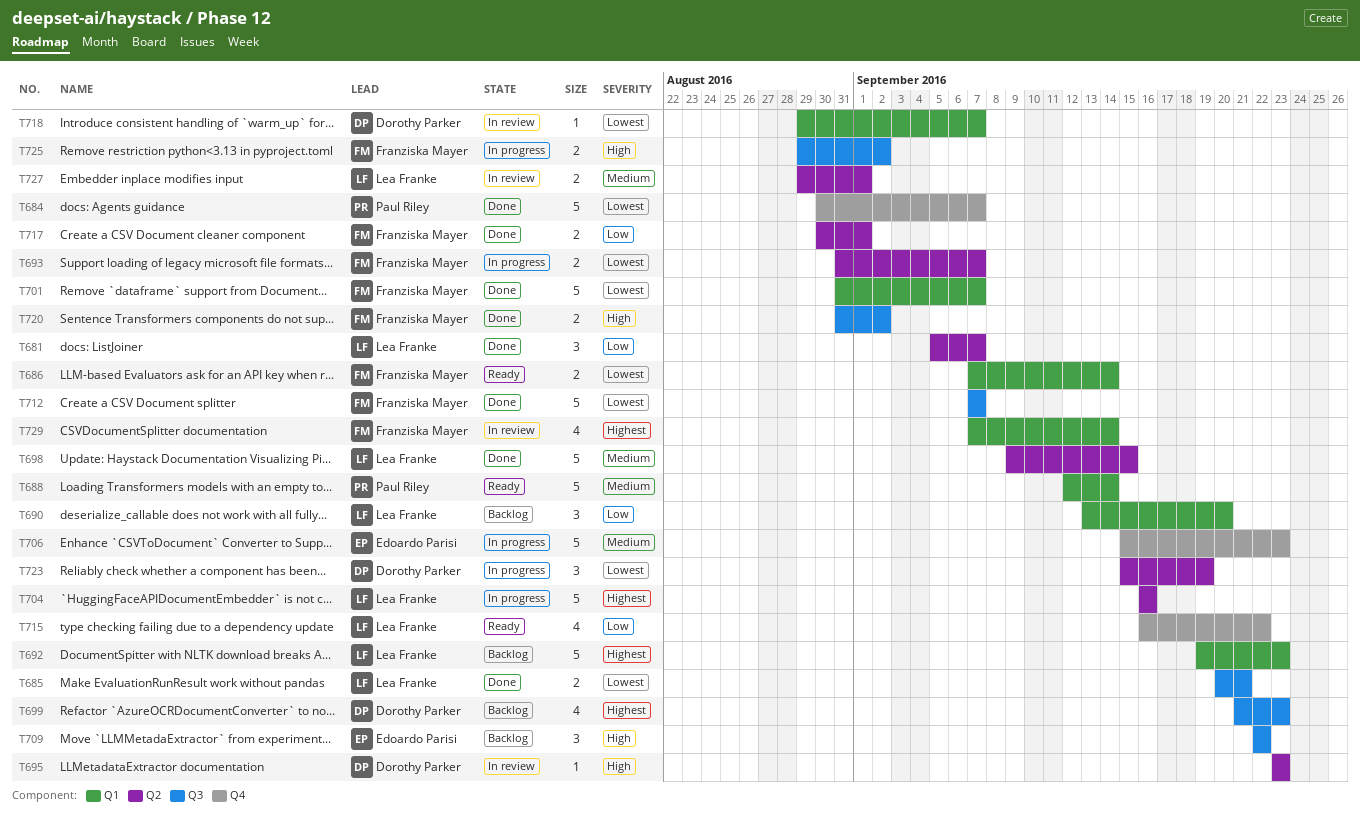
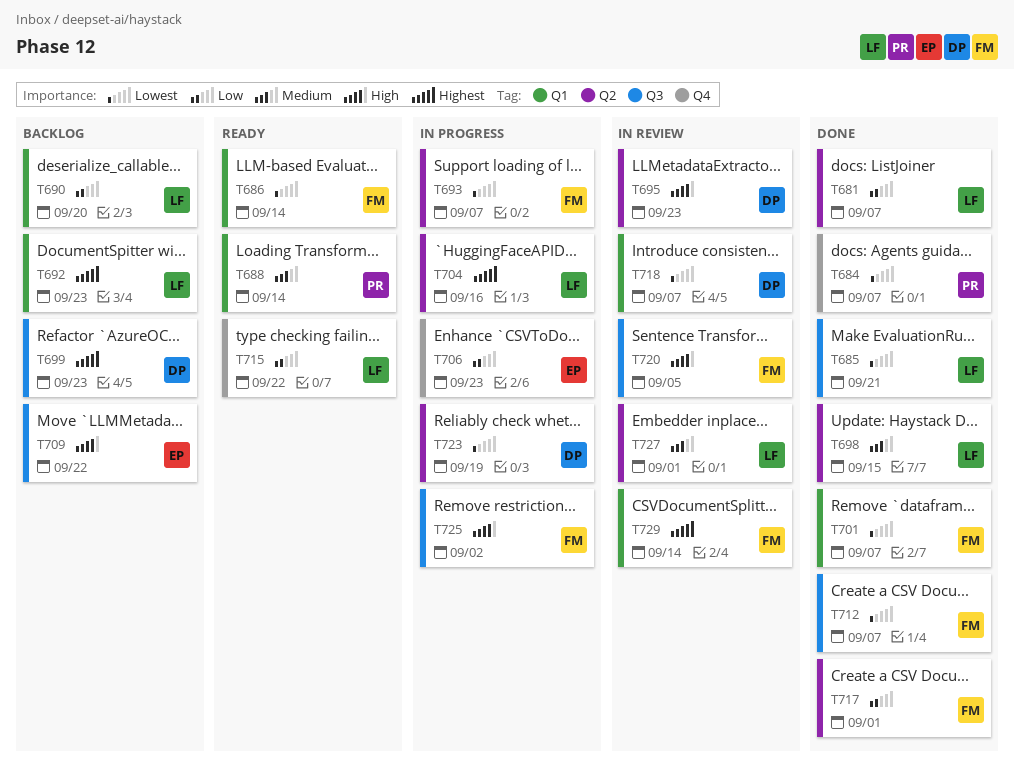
T706, priority: Medium -> Low
T720, status: Done -> In review
T720, due: Sep 2 -> Sep 5

